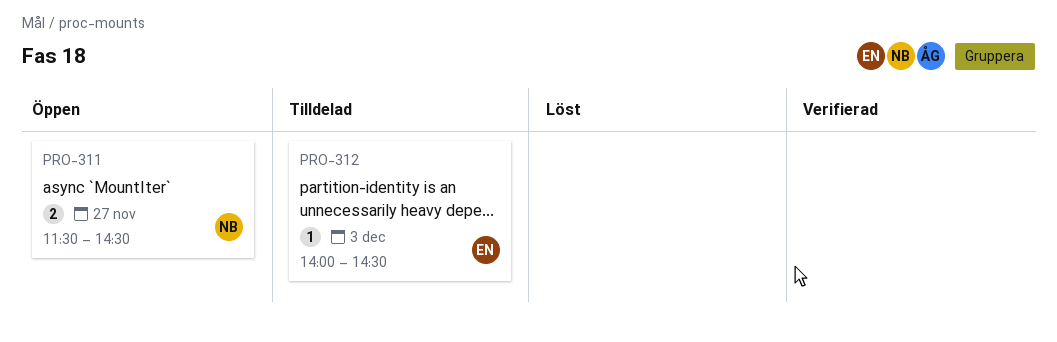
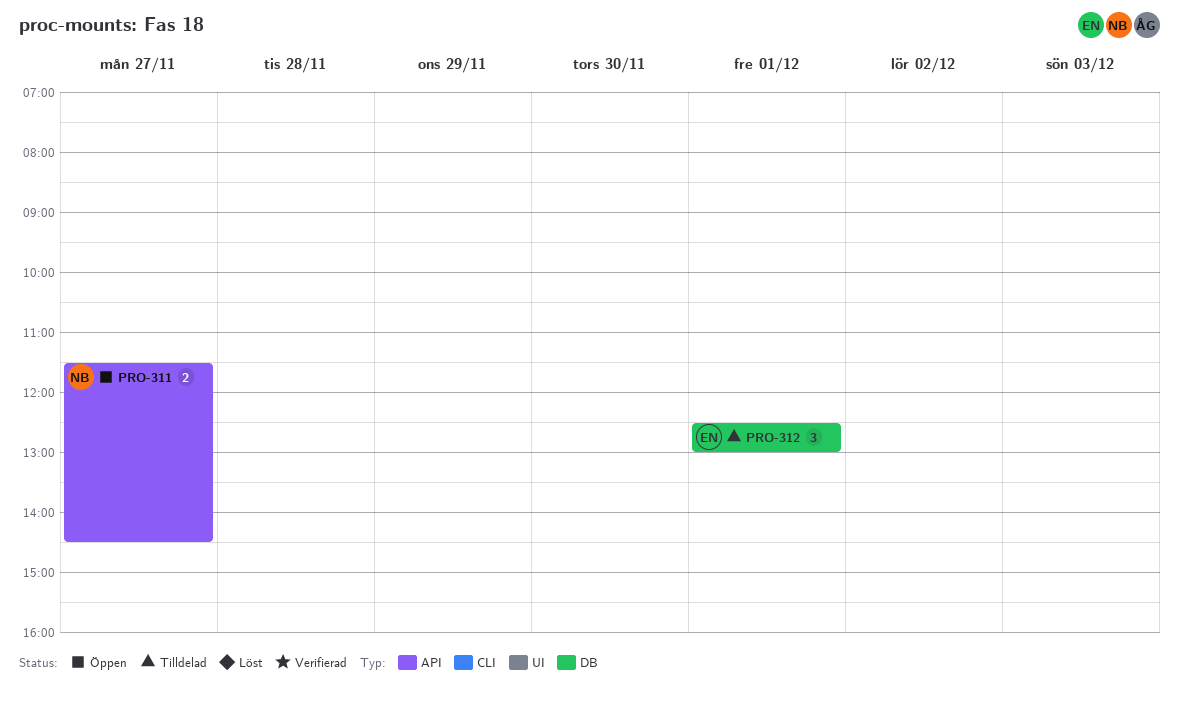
PRO-312, estimate: 1 -> 3
PRO-312, day: Dec 3 -> Dec 1
PRO-312, begins: 14:00 -> 12:30
PRO-312, ends: 14:30 -> 13:00

